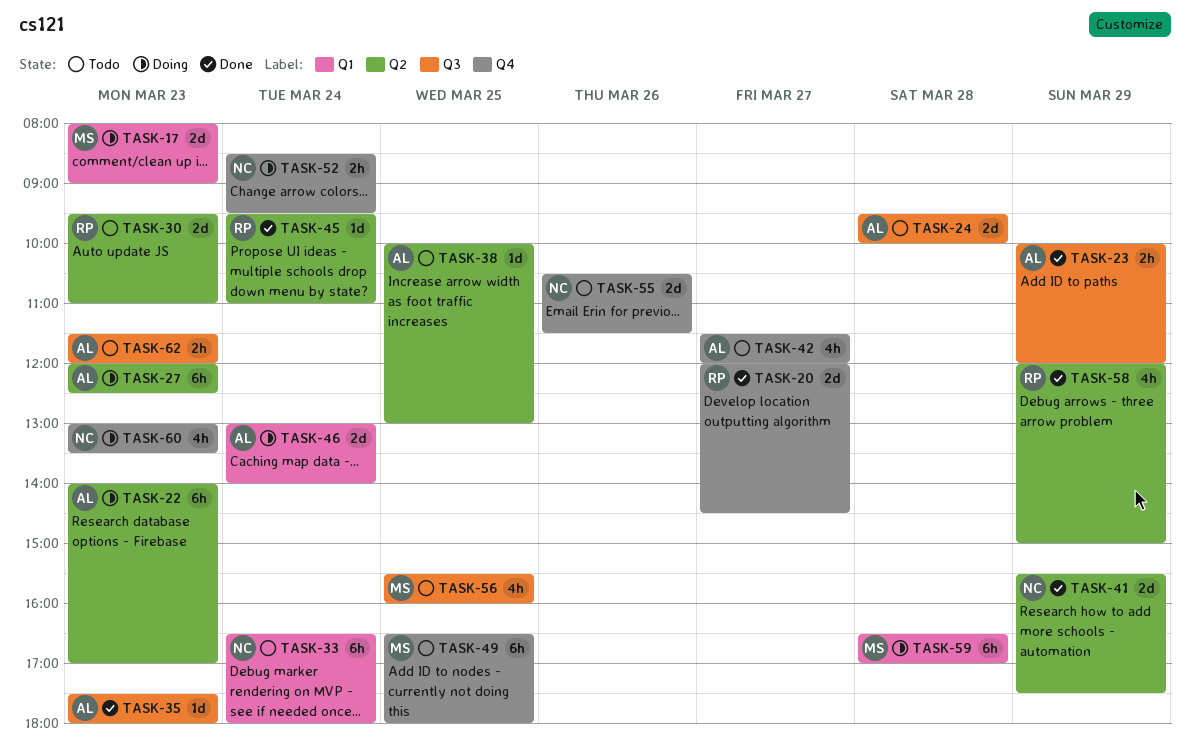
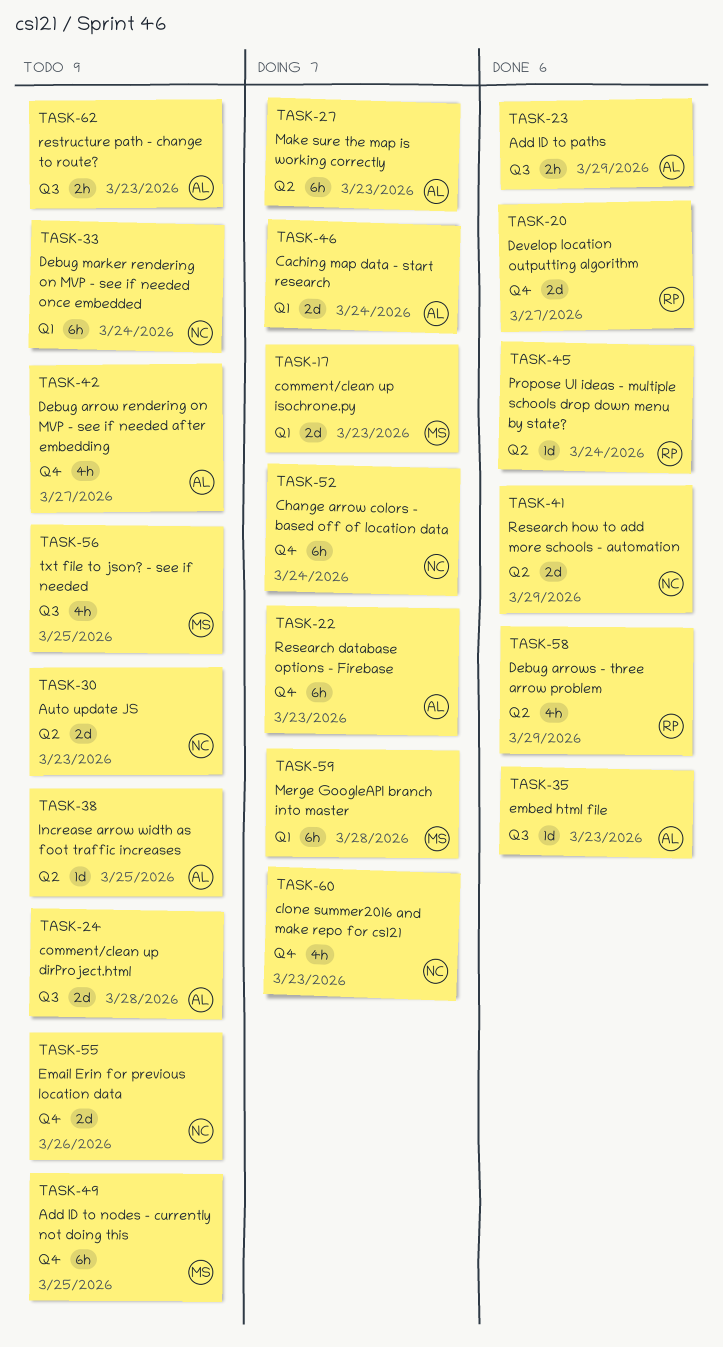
TASK-22, label: Q2 -> Q4
TASK-30, owner: RP -> NC
TASK-52, estimate: 2h -> 6h

